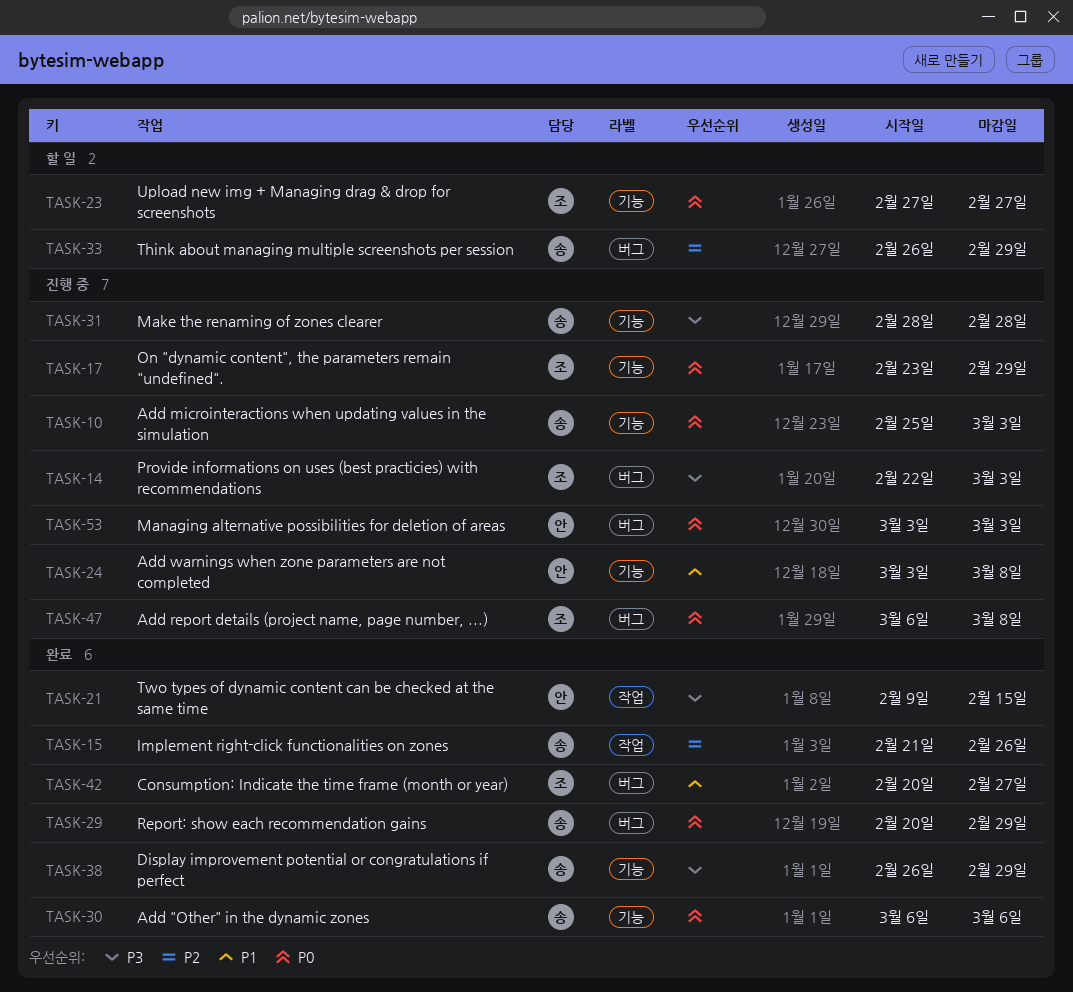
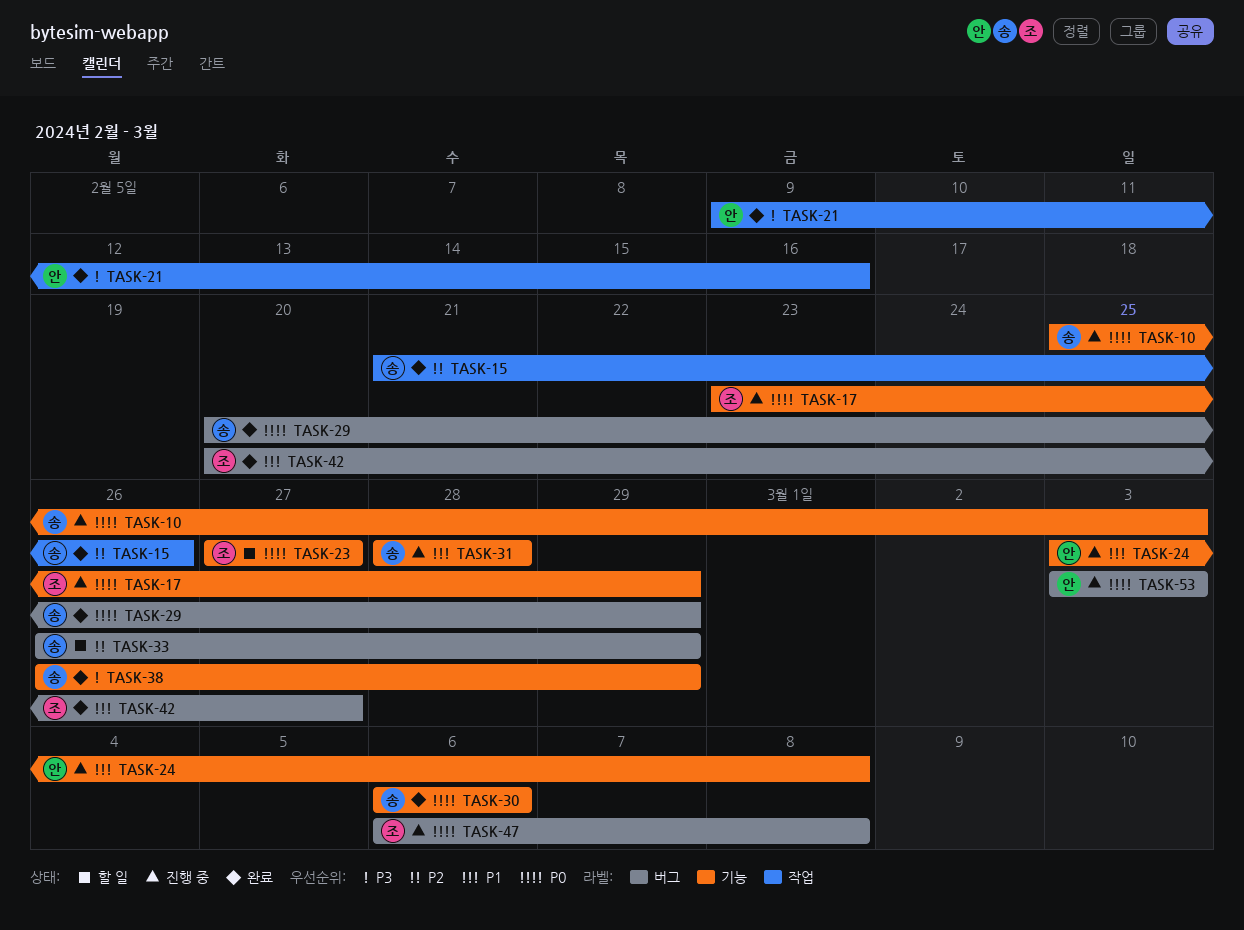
TASK-14: present -> none
TASK-21, due: Feb 15 -> Feb 16
TASK-31, priority: P3 -> P1

